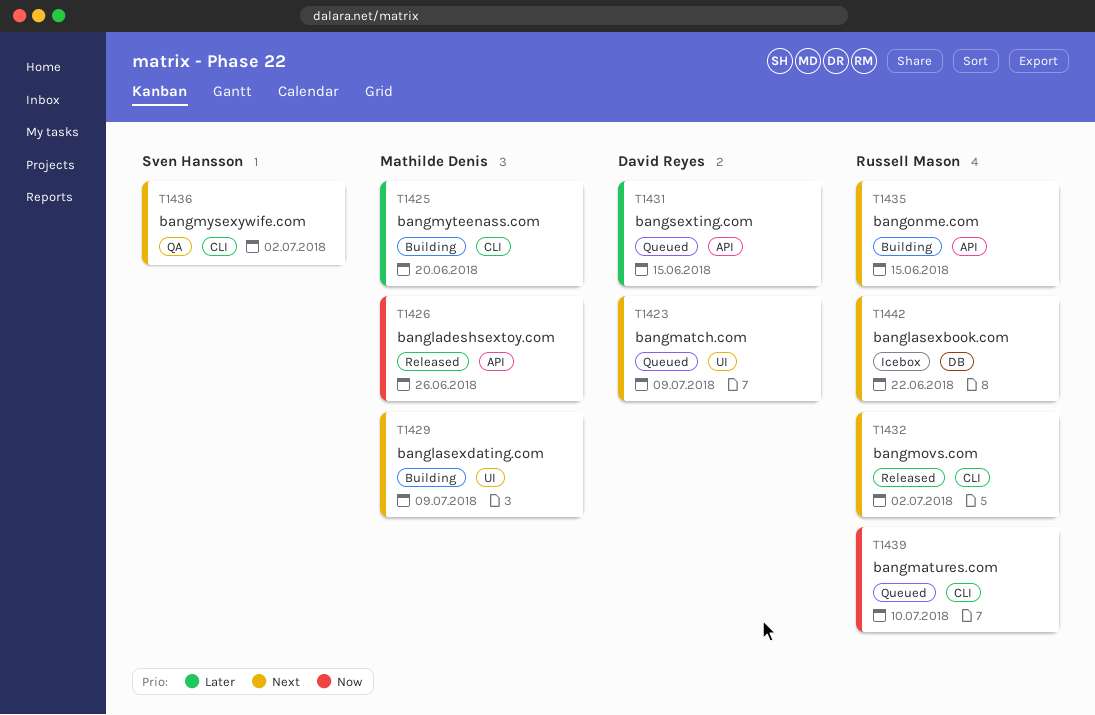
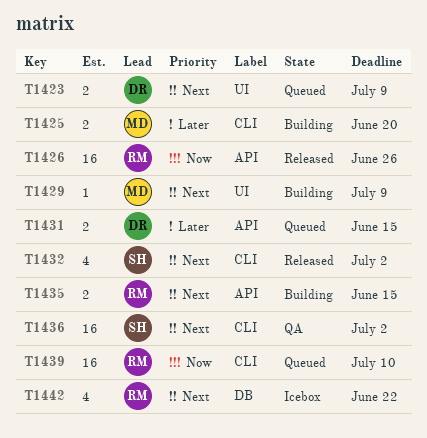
T1426, owner: Mathilde Denis -> Russell Mason
T1432, owner: Russell Mason -> Sven Hansson

